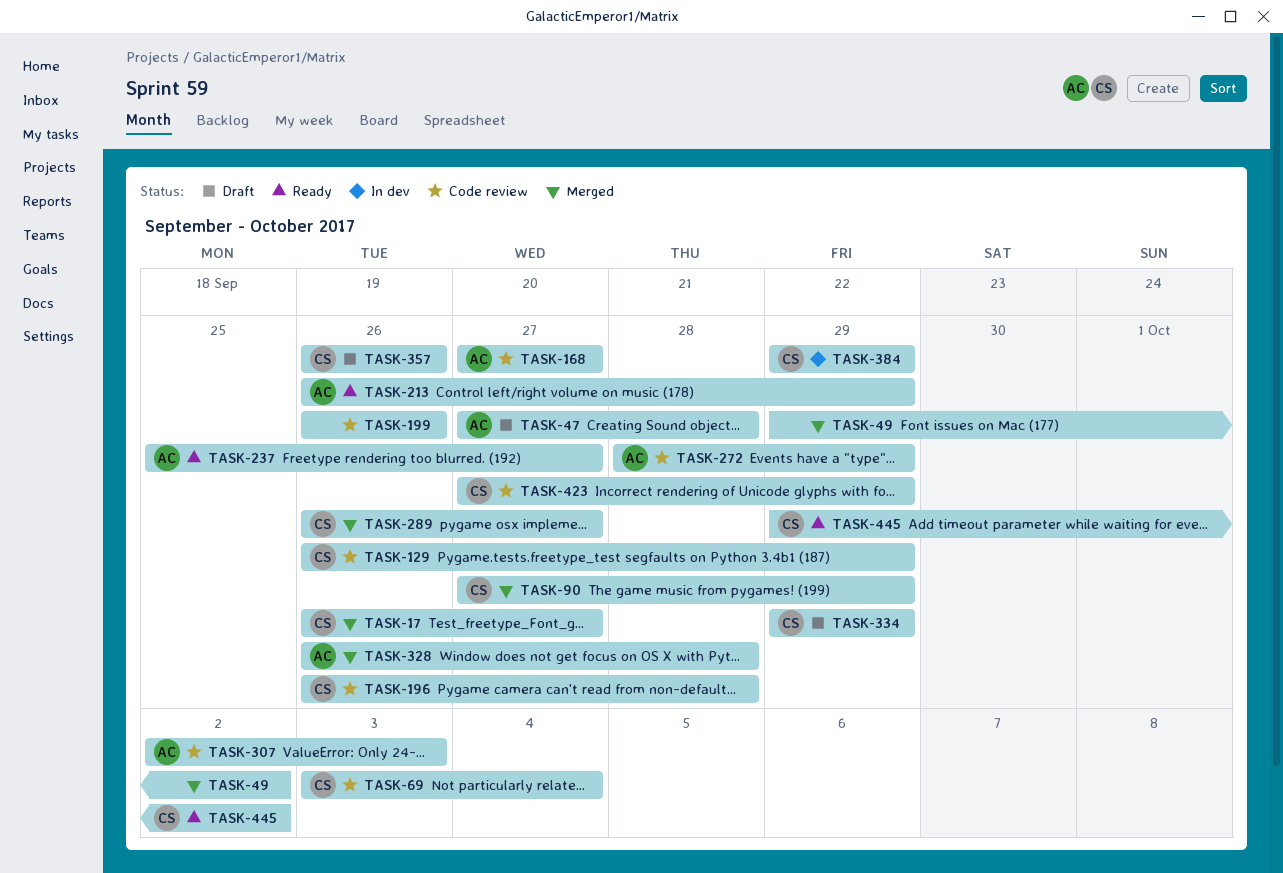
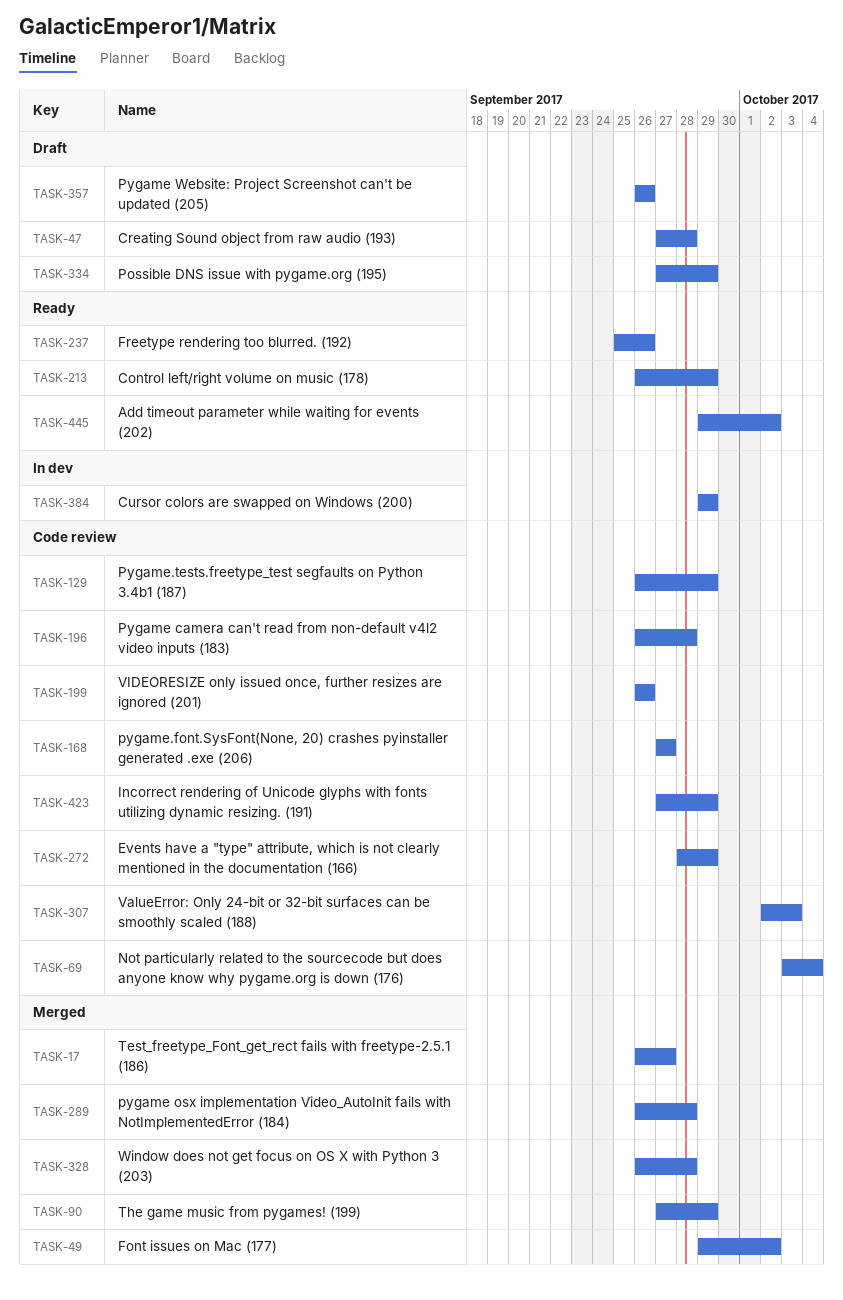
TASK-237, due: Sep 27 -> Sep 26
TASK-289, due: Sep 27 -> Sep 28
TASK-334, start: Sep 29 -> Sep 27

